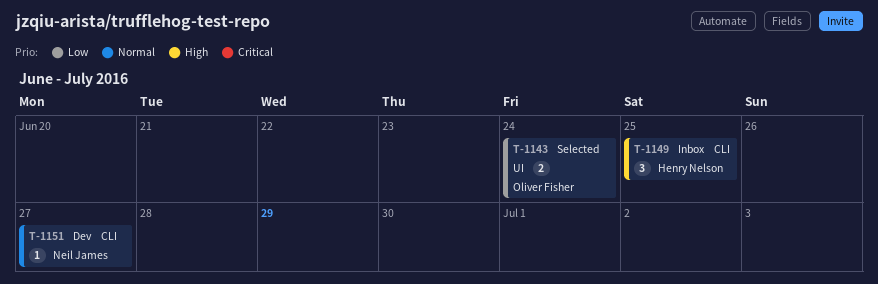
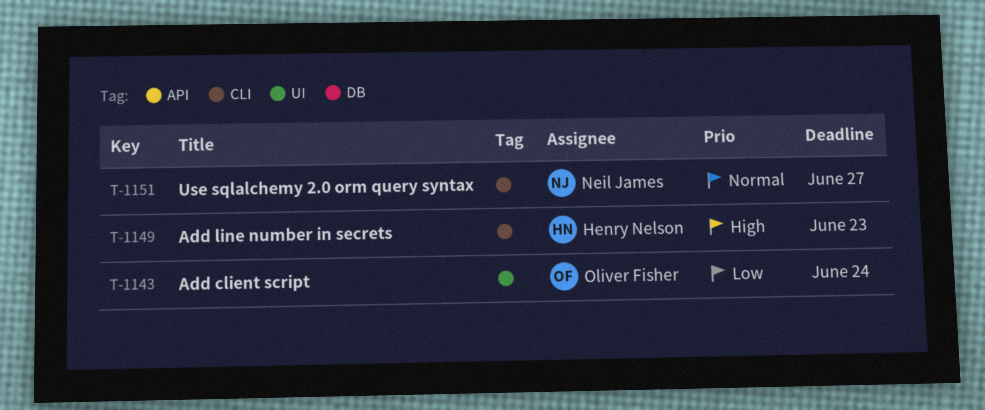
T-1149, due: Jun 25 -> Jun 23

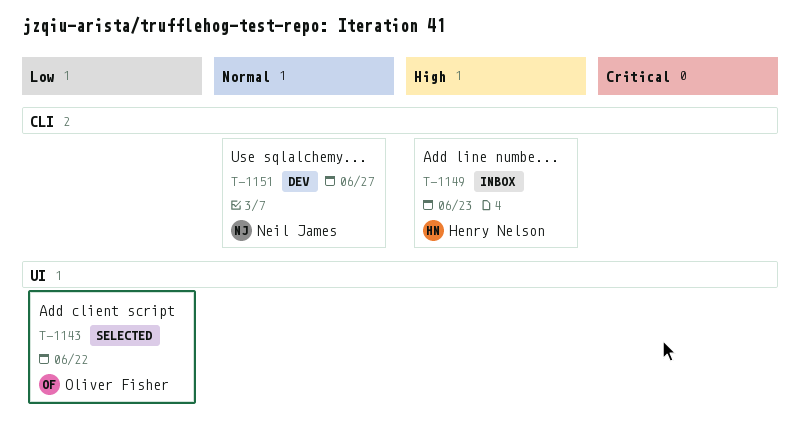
T-1143, due: Jun 24 -> Jun 22

